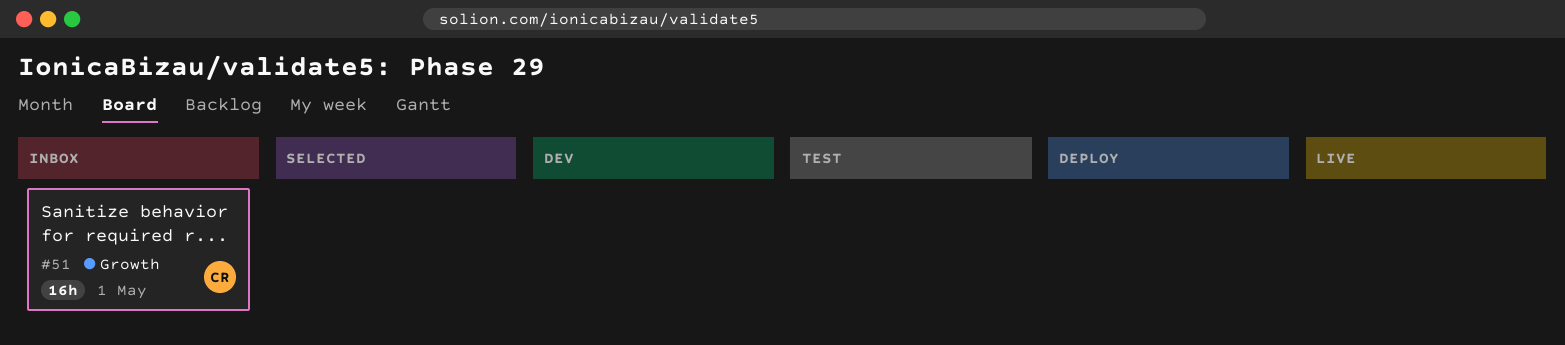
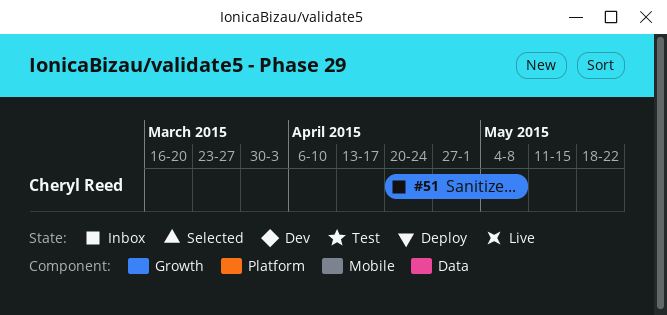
#51, due: May 1 -> May 8

